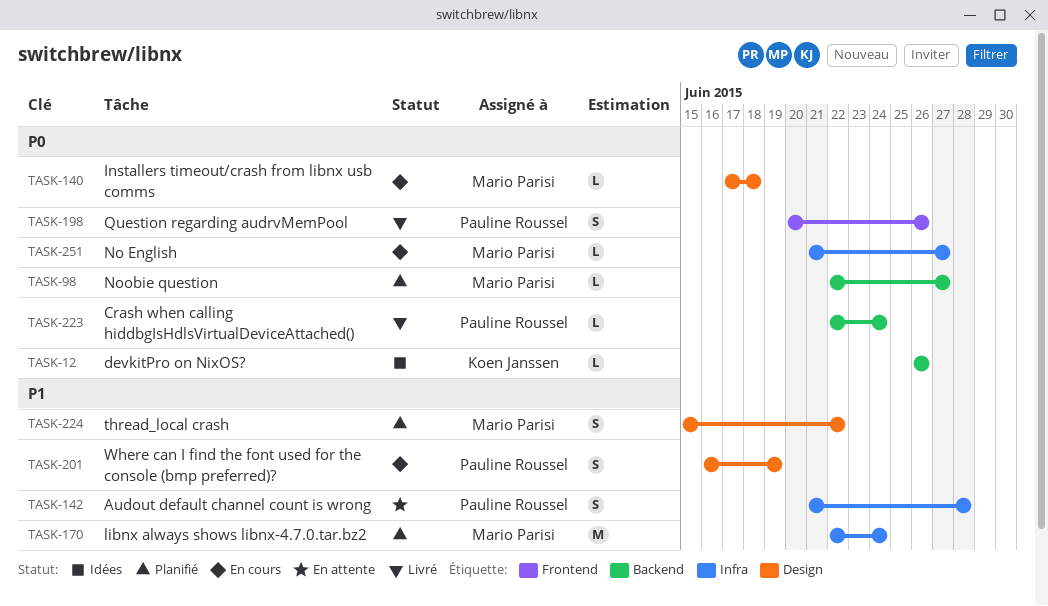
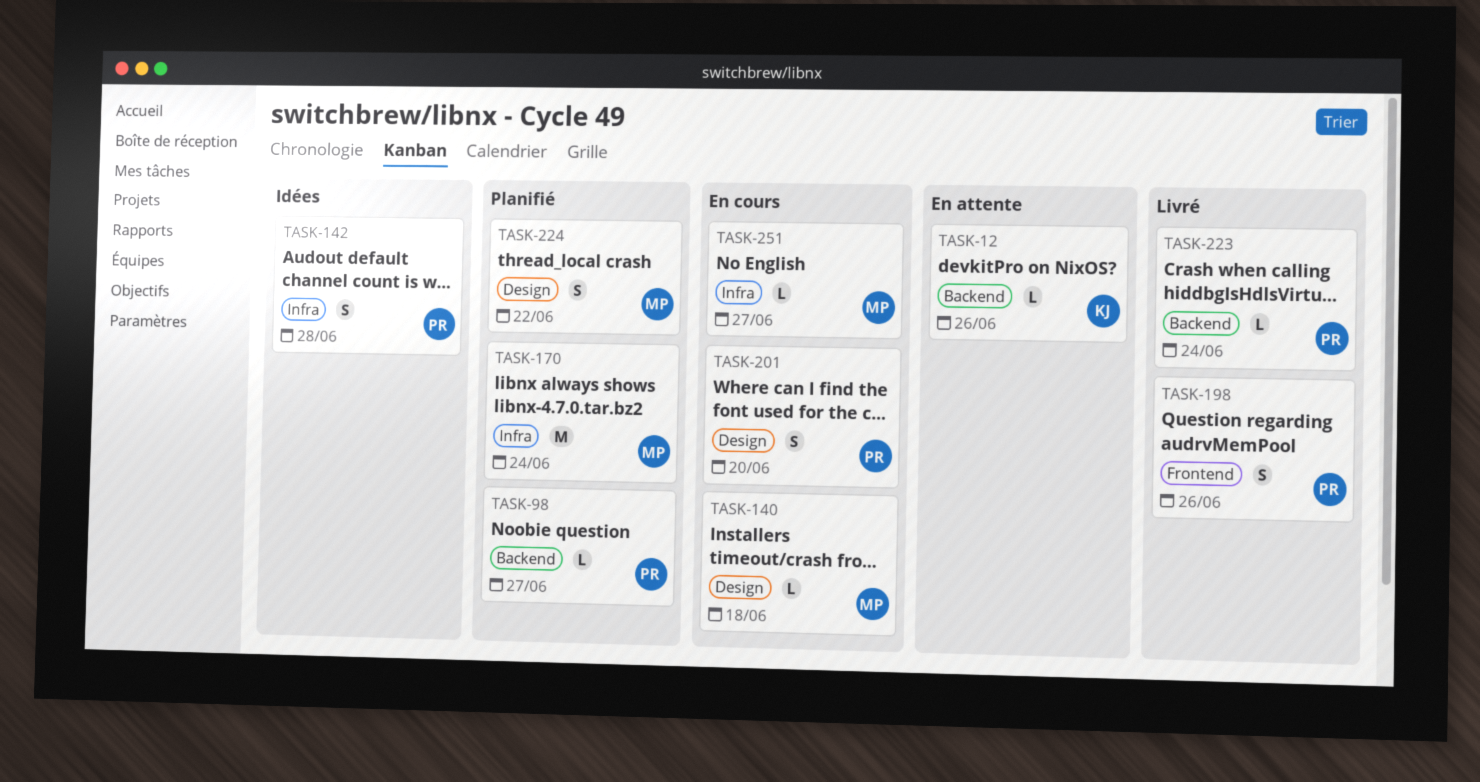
TASK-12, status: Idées -> En attente
TASK-98, owner: Mario Parisi -> Pauline Roussel
TASK-142, status: En attente -> Idées
TASK-201, due: Jun 19 -> Jun 20

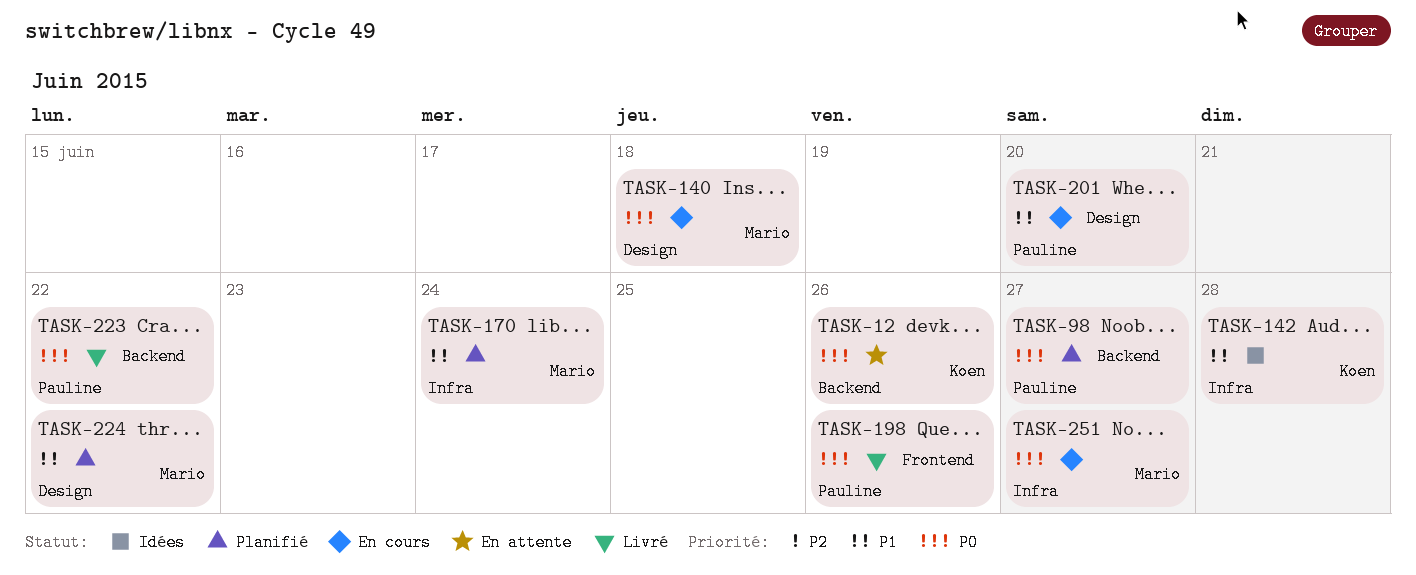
TASK-142, owner: Pauline -> Koen
TASK-223, due: Jun 24 -> Jun 22

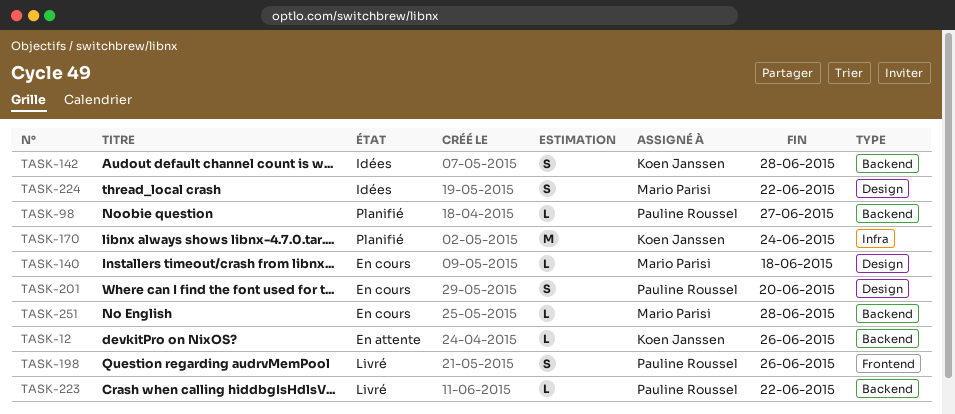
TASK-142, label: Infra -> Backend
TASK-170, owner: Mario Parisi -> Koen Janssen
TASK-224, status: Planifié -> Idées
TASK-251, label: Infra -> Backend
TASK-251, due: Jun 27 -> Jun 28

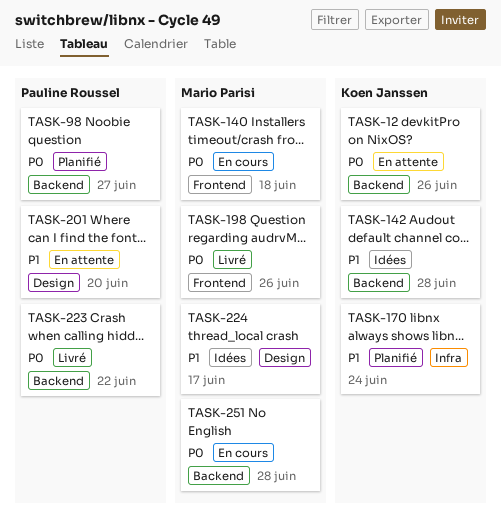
TASK-140, label: Design -> Frontend
TASK-198, owner: Pauline Roussel -> Mario Parisi
TASK-201, status: En cours -> En attente
TASK-224, due: Jun 22 -> Jun 17

